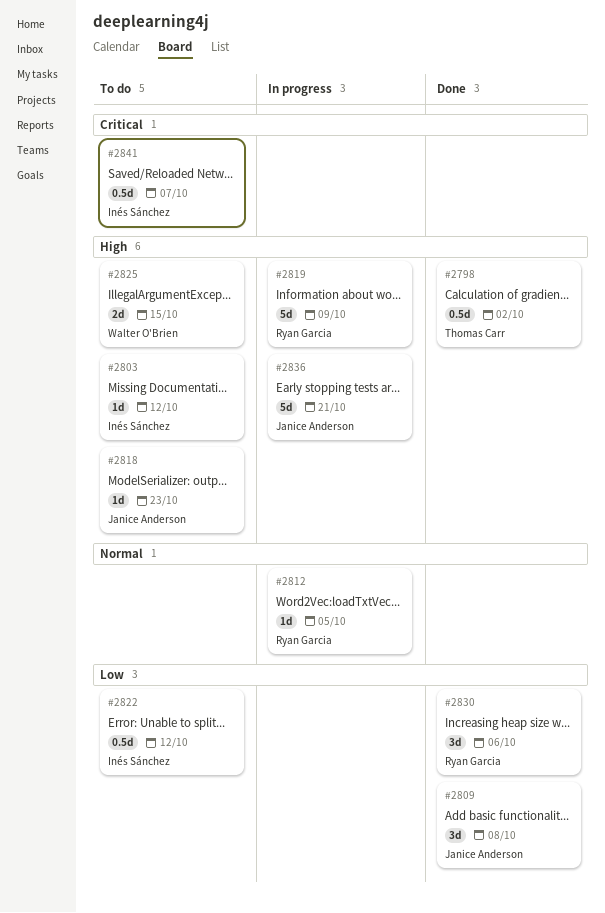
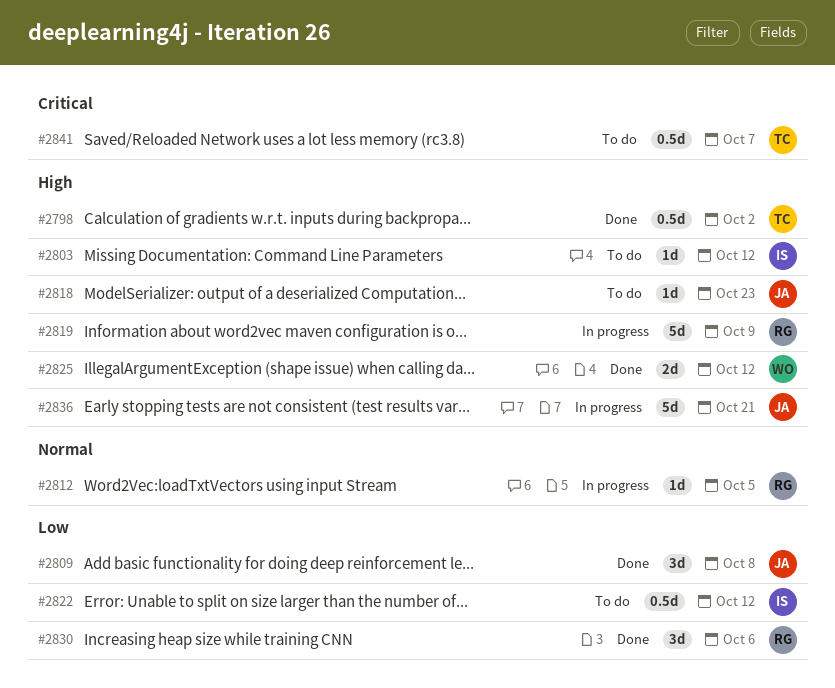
#2825, status: To do -> Done
#2825, due: Oct 15 -> Oct 12
#2841, owner: Inés Sánchez -> Thomas Carr

